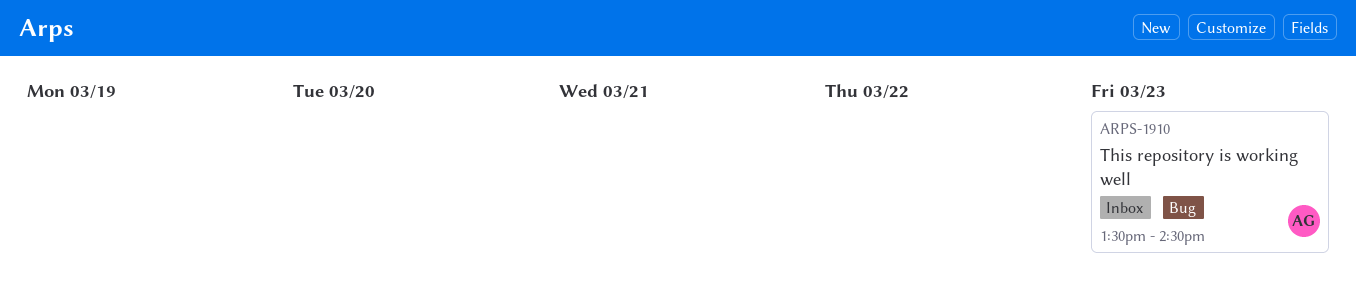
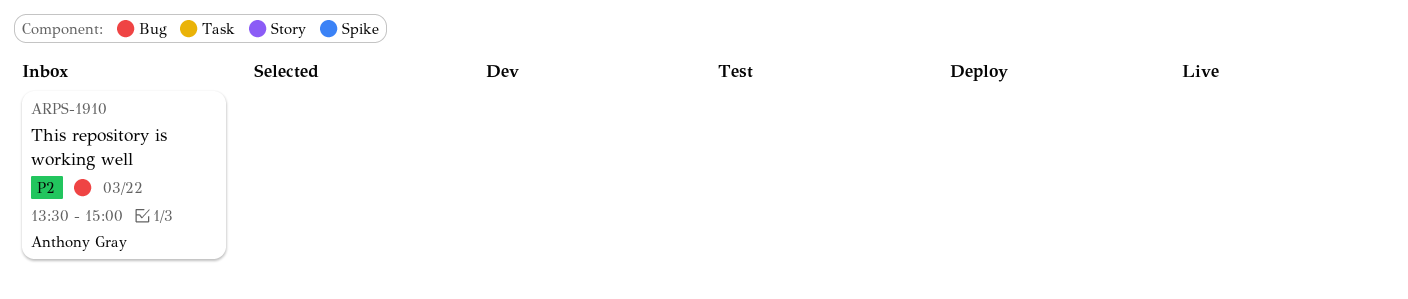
ARPS-1910, day: Mar 23 -> Mar 22
ARPS-1910, ends: 14:30 -> 15:00

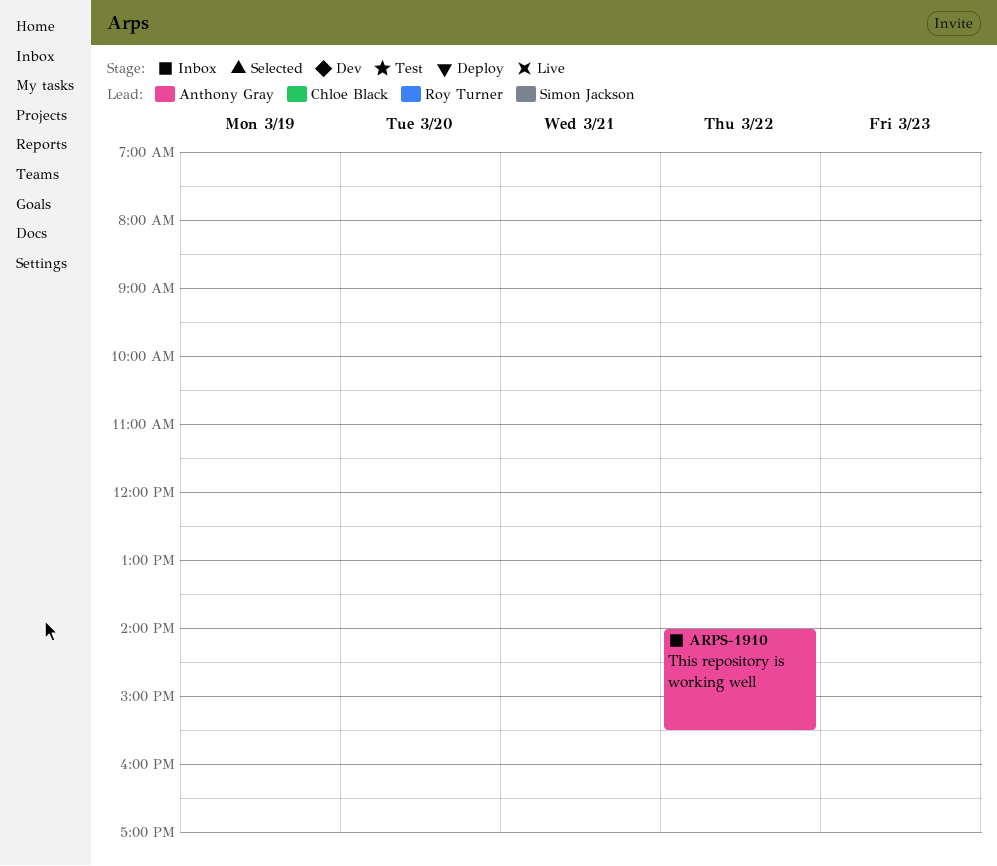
ARPS-1910, begins: 13:30 -> 14:00
ARPS-1910, ends: 15:00 -> 15:30

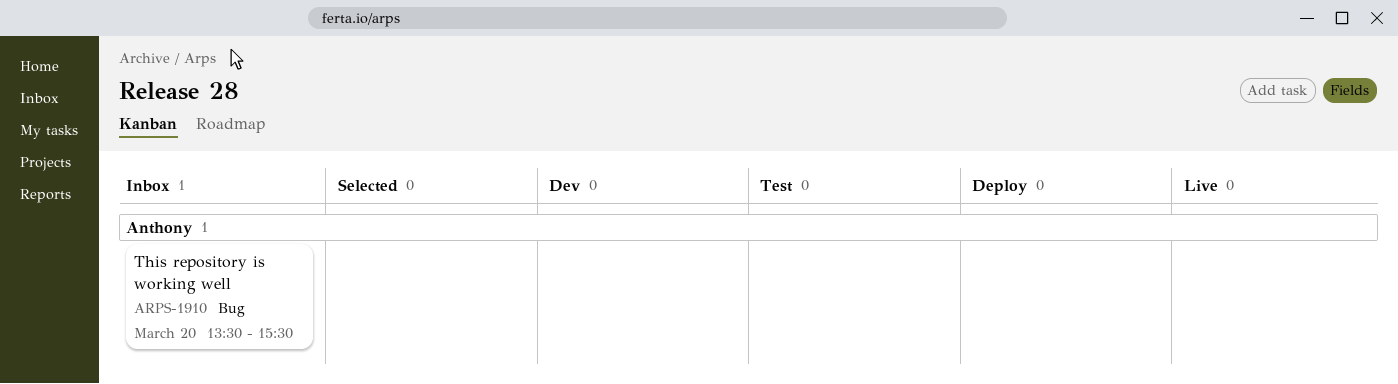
ARPS-1910, day: Mar 22 -> Mar 20
ARPS-1910, begins: 14:00 -> 13:30

